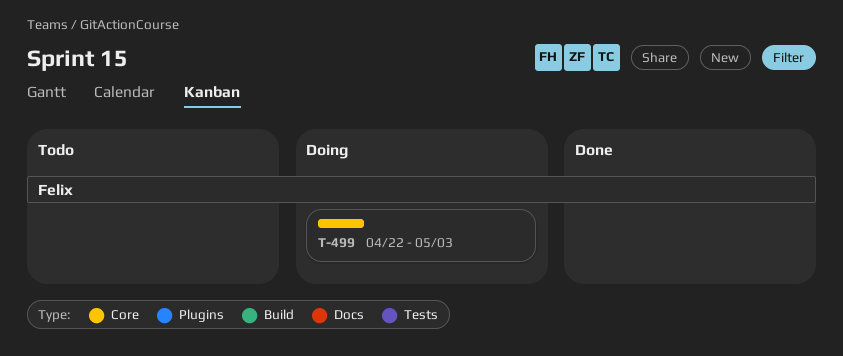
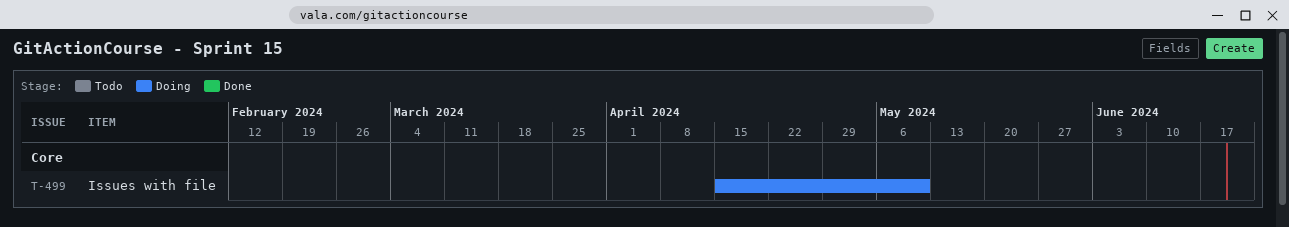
T-499, start: Apr 22 -> Apr 15
T-499, due: May 3 -> May 10

